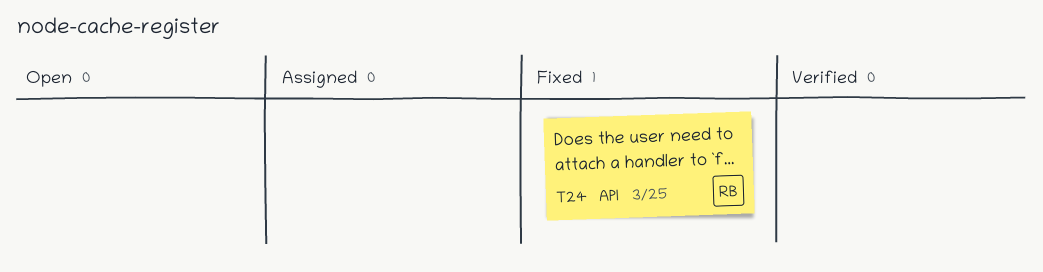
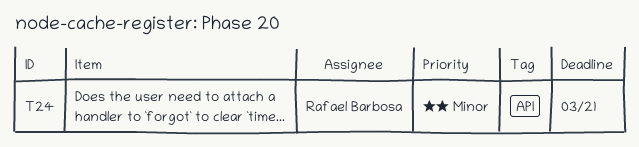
T24, due: Mar 25 -> Mar 21

